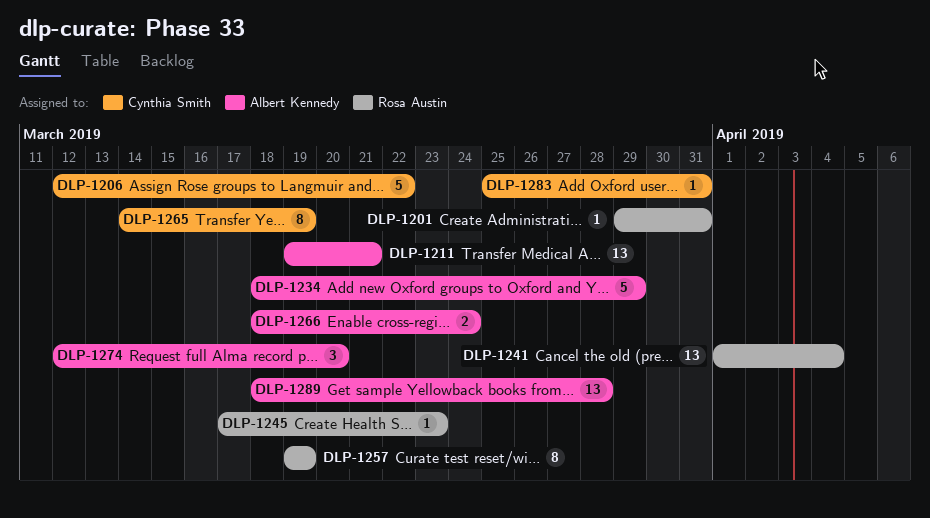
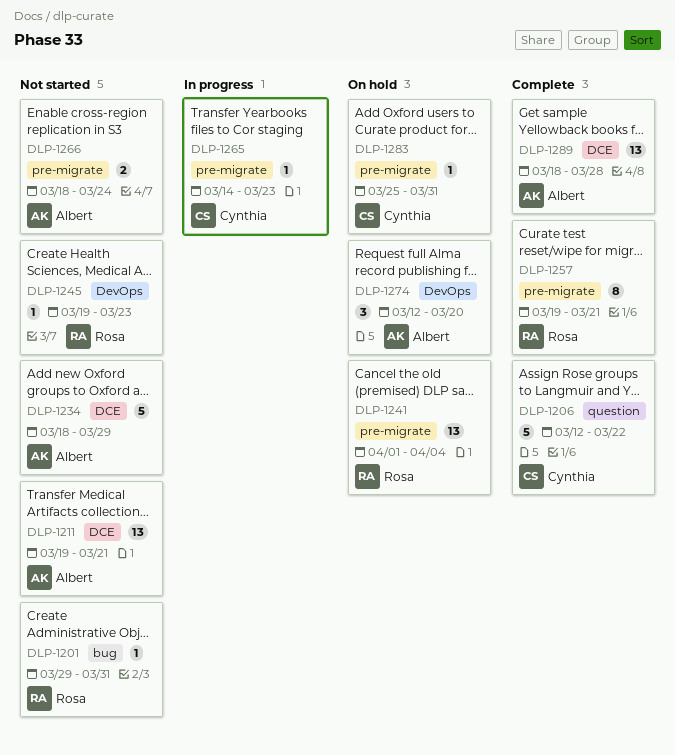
DLP-1245, start: Mar 17 -> Mar 19
DLP-1257, due: Mar 19 -> Mar 21
DLP-1265, estimate: 8 -> 1
DLP-1265, due: Mar 19 -> Mar 23

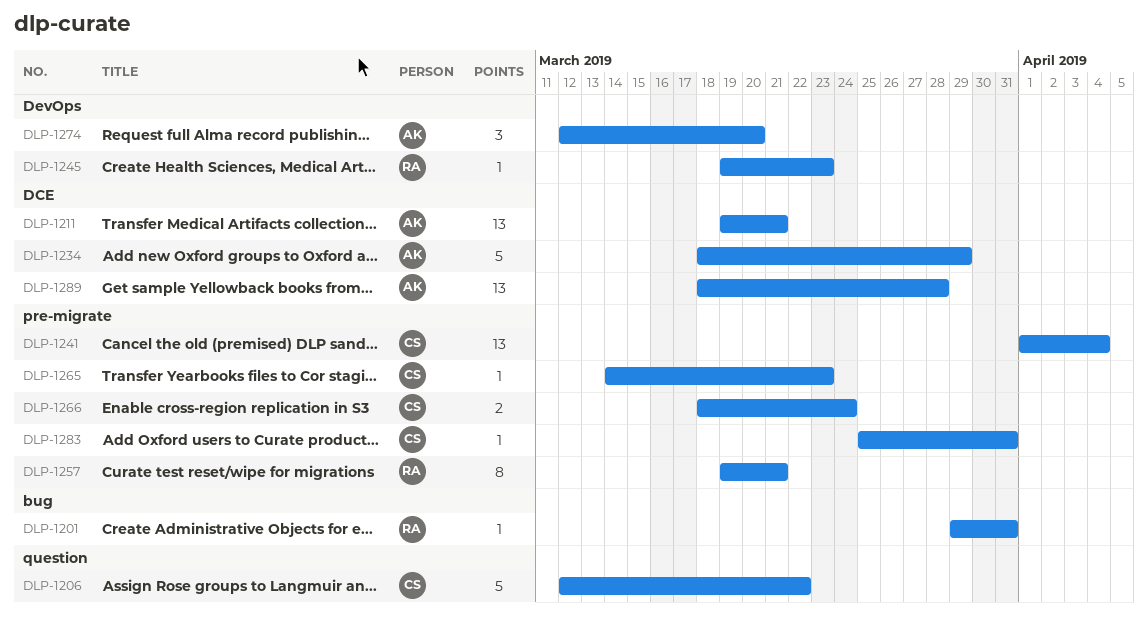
DLP-1241, owner: Rosa -> Cynthia
DLP-1266, owner: Albert -> Cynthia

